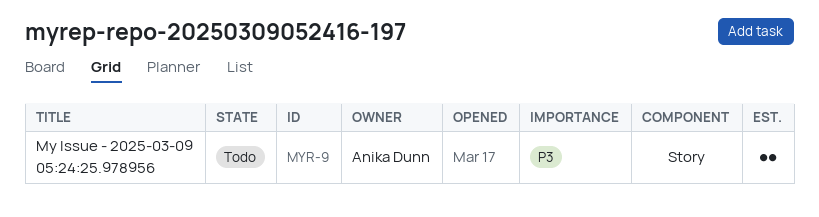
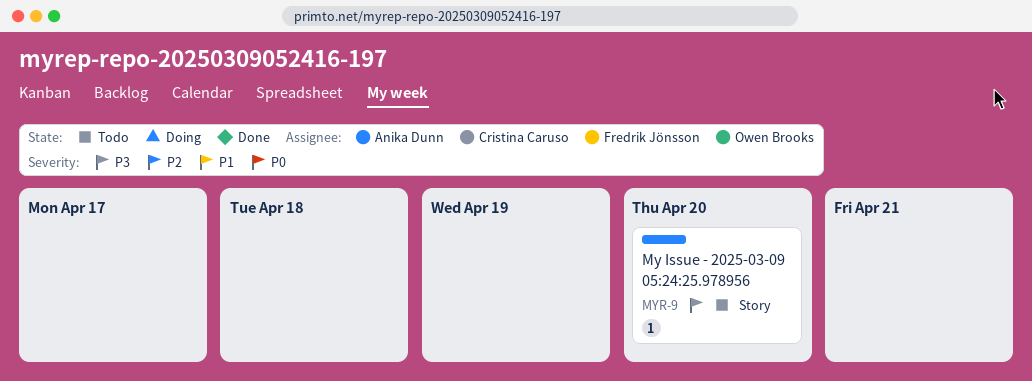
MYR-9, estimate: 2 -> 1

